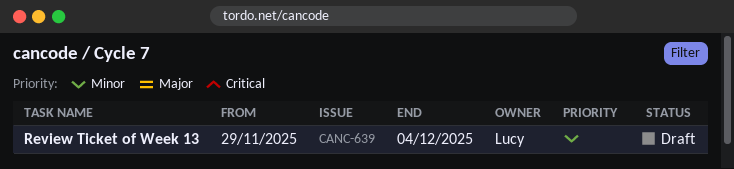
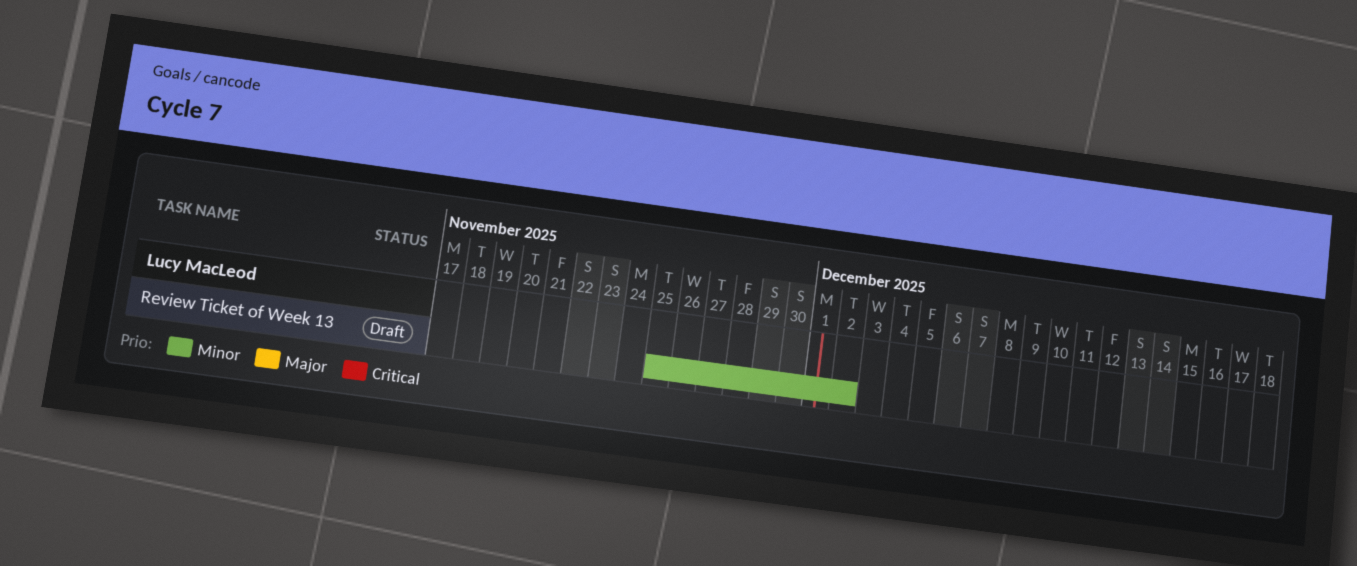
Review Ticket of Week 13, start: Nov 29 -> Nov 25
Review Ticket of Week 13, due: Dec 4 -> Dec 2

